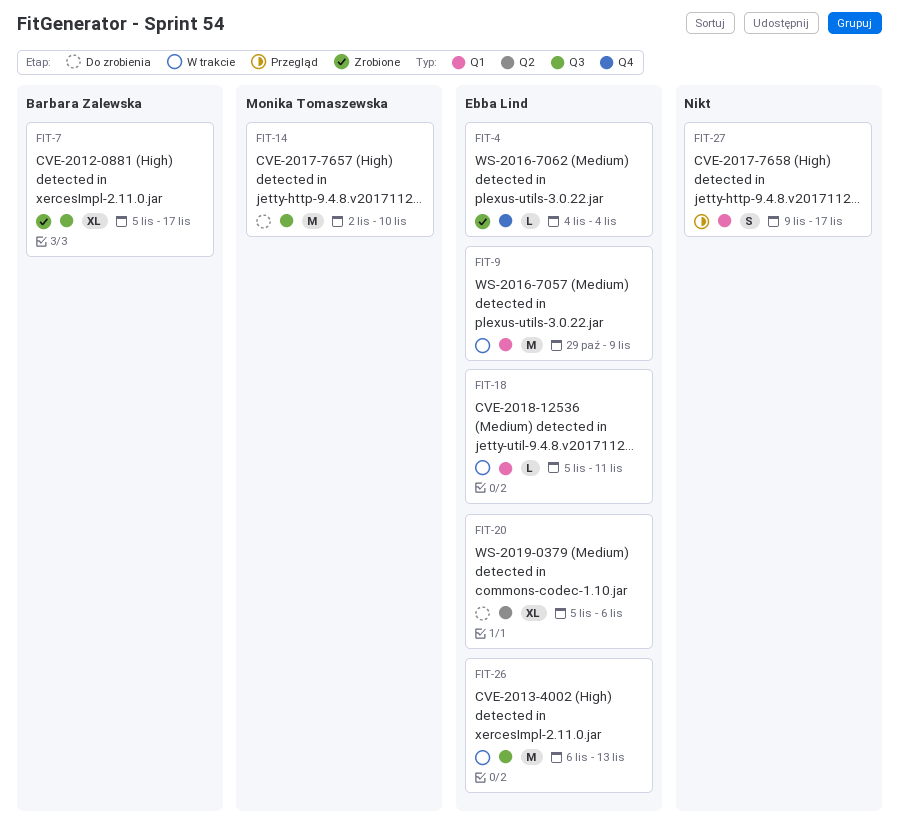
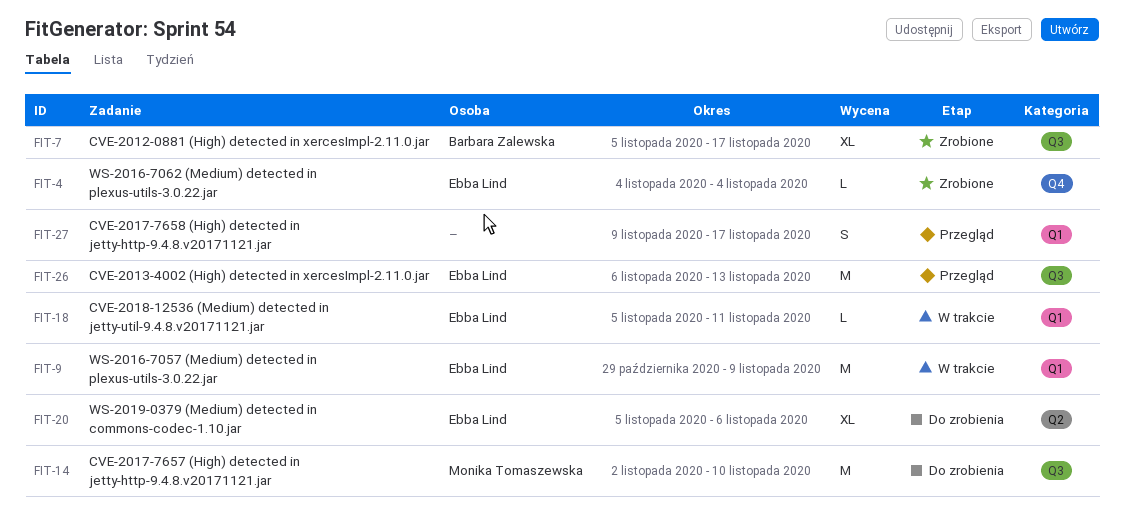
FIT-26, status: W trakcie -> Przegląd

